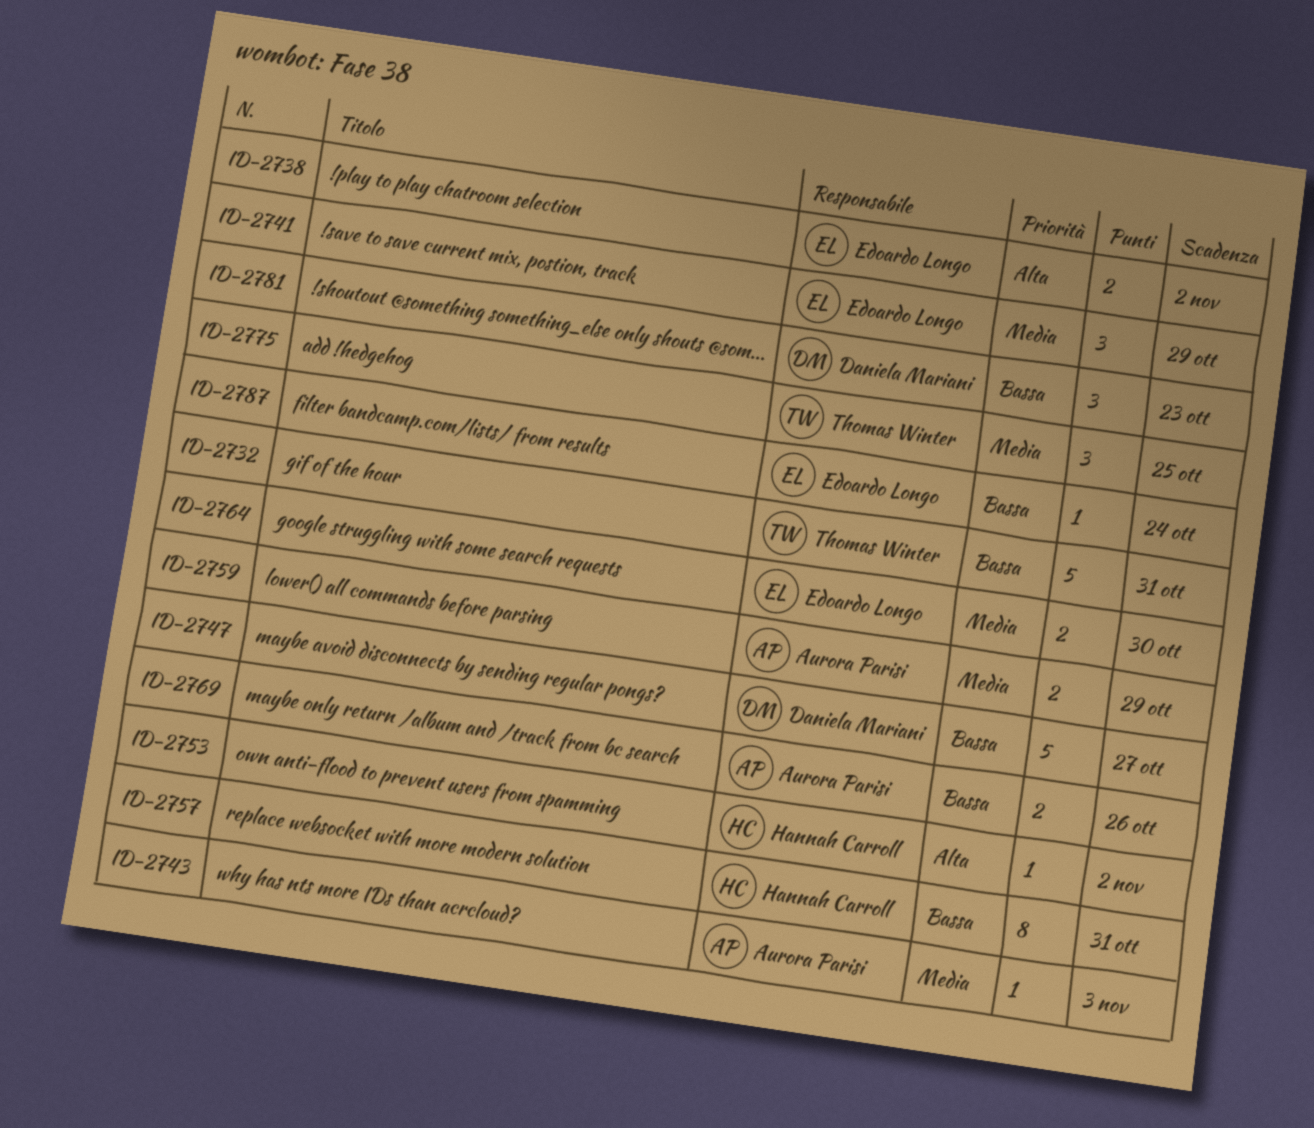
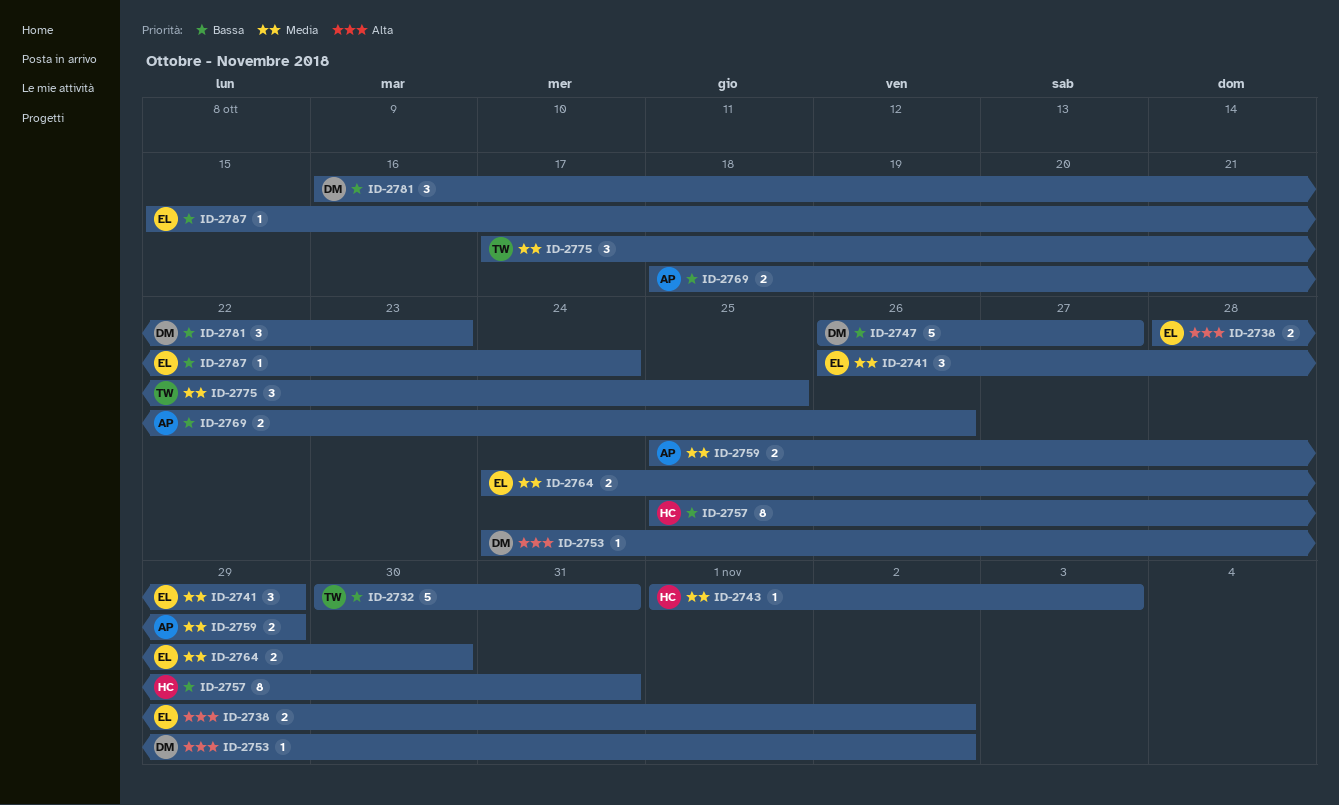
ID-2743, owner: Aurora Parisi -> Hannah Carroll
ID-2753, owner: Hannah Carroll -> Daniela Mariani

